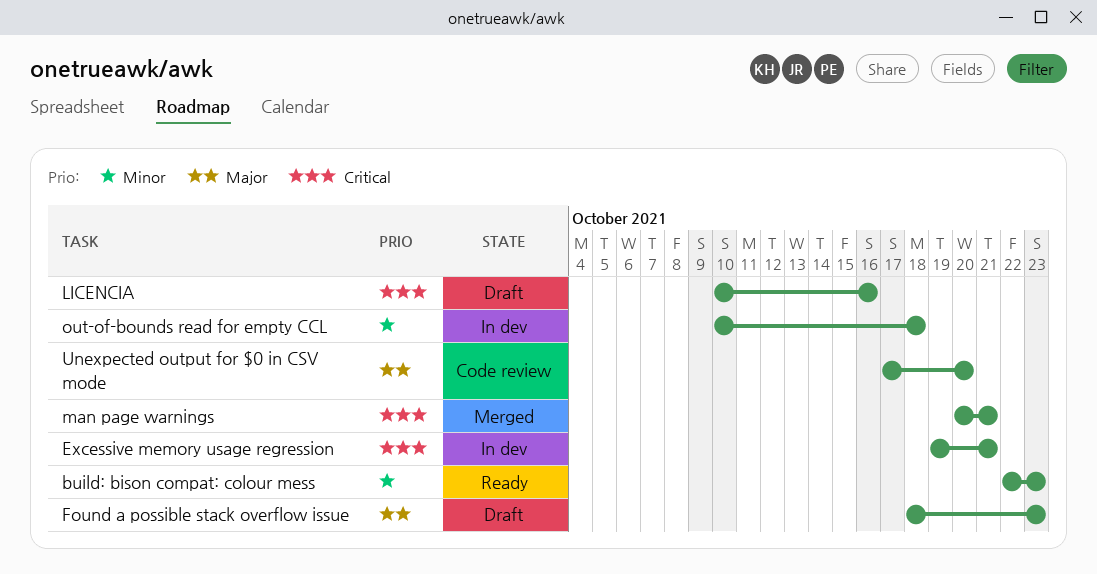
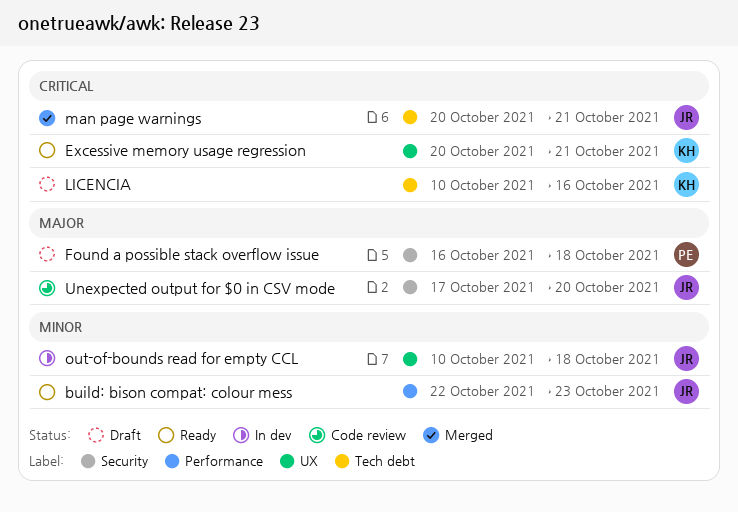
Excessive memory usage regression, status: In dev -> Ready
Excessive memory usage regression, start: Oct 19 -> Oct 20
Found a possible stack overflow issue, start: Oct 18 -> Oct 16
Found a possible stack overflow issue, due: Oct 23 -> Oct 18

